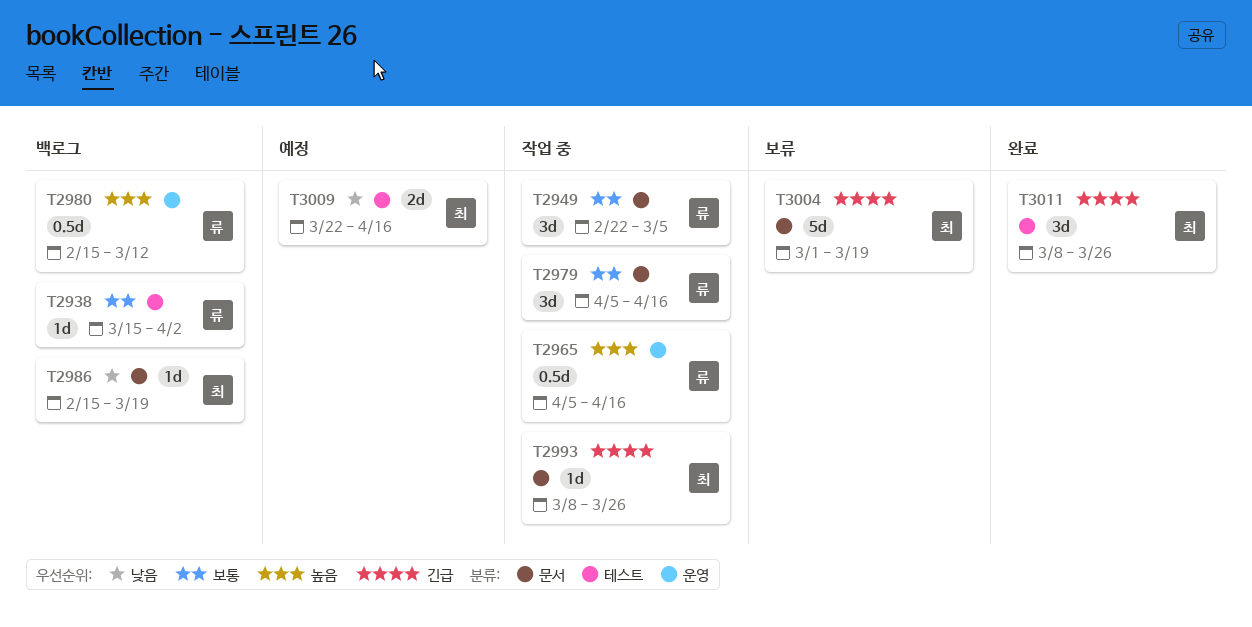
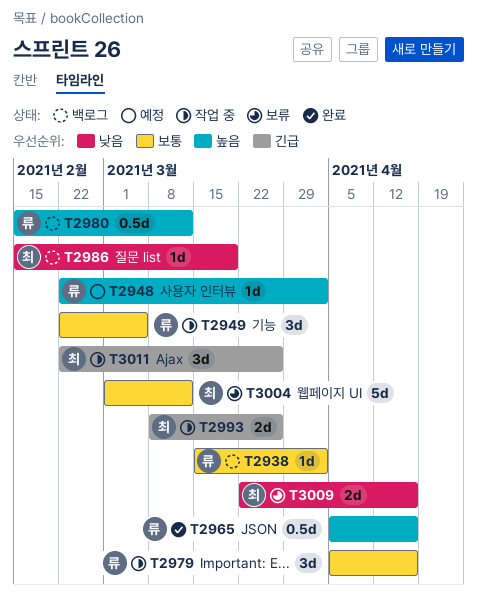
T2948: none -> present
T2965, status: 작업 중 -> 완료
T2993, estimate: 1d -> 2d
T3004, priority: 긴급 -> 보통
T3004, due: Mar 19 -> Mar 12
T3009, status: 예정 -> 보류
T3011, status: 완료 -> 작업 중
T3011, start: Mar 8 -> Feb 22

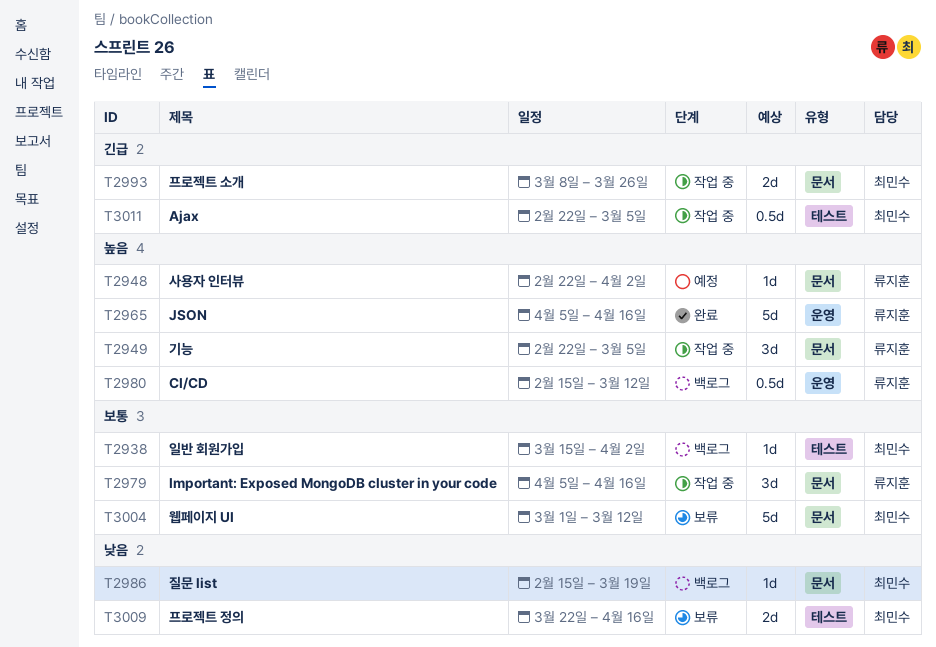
T2938, owner: 류지훈 -> 최민수
T2949, priority: 보통 -> 높음
T2965, estimate: 0.5d -> 5d
T3011, estimate: 3d -> 0.5d
T3011, due: Mar 26 -> Mar 5

